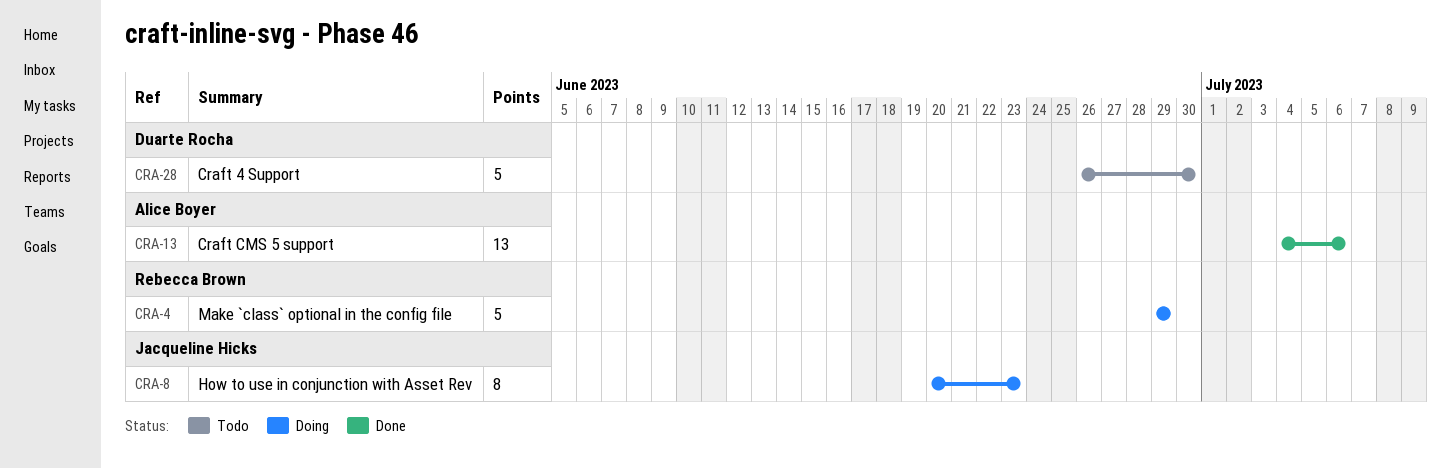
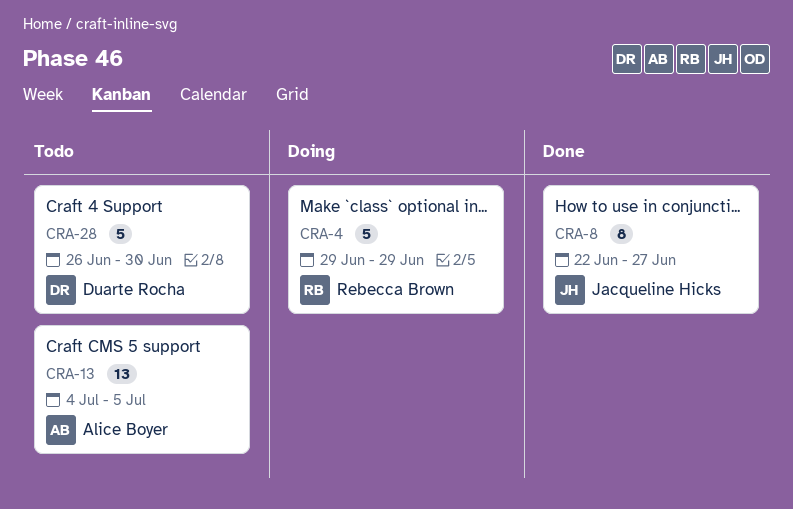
CRA-8, status: Doing -> Done
CRA-8, start: Jun 20 -> Jun 22
CRA-8, due: Jun 23 -> Jun 27
CRA-13, status: Done -> Todo
CRA-13, due: Jul 6 -> Jul 5

